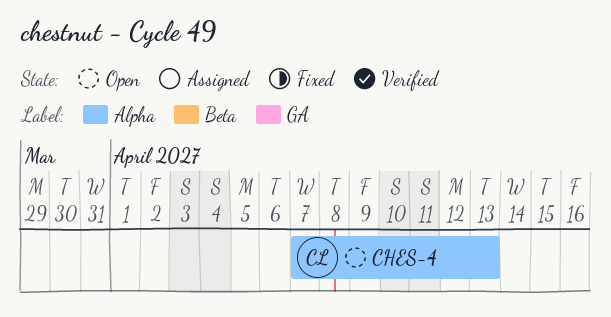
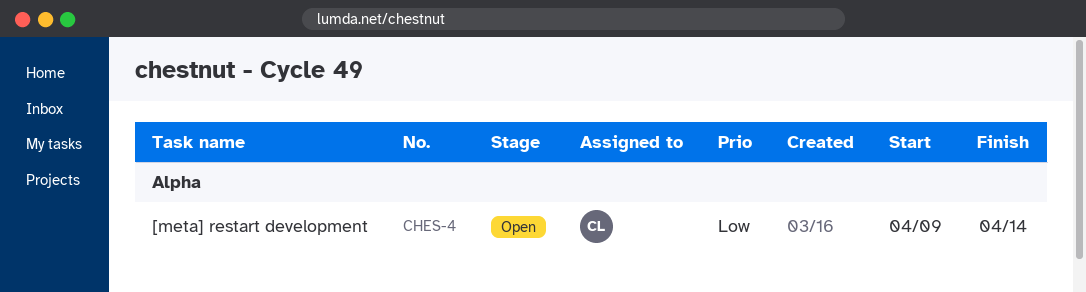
CHES-4, start: Apr 7 -> Apr 9
CHES-4, due: Apr 13 -> Apr 14

